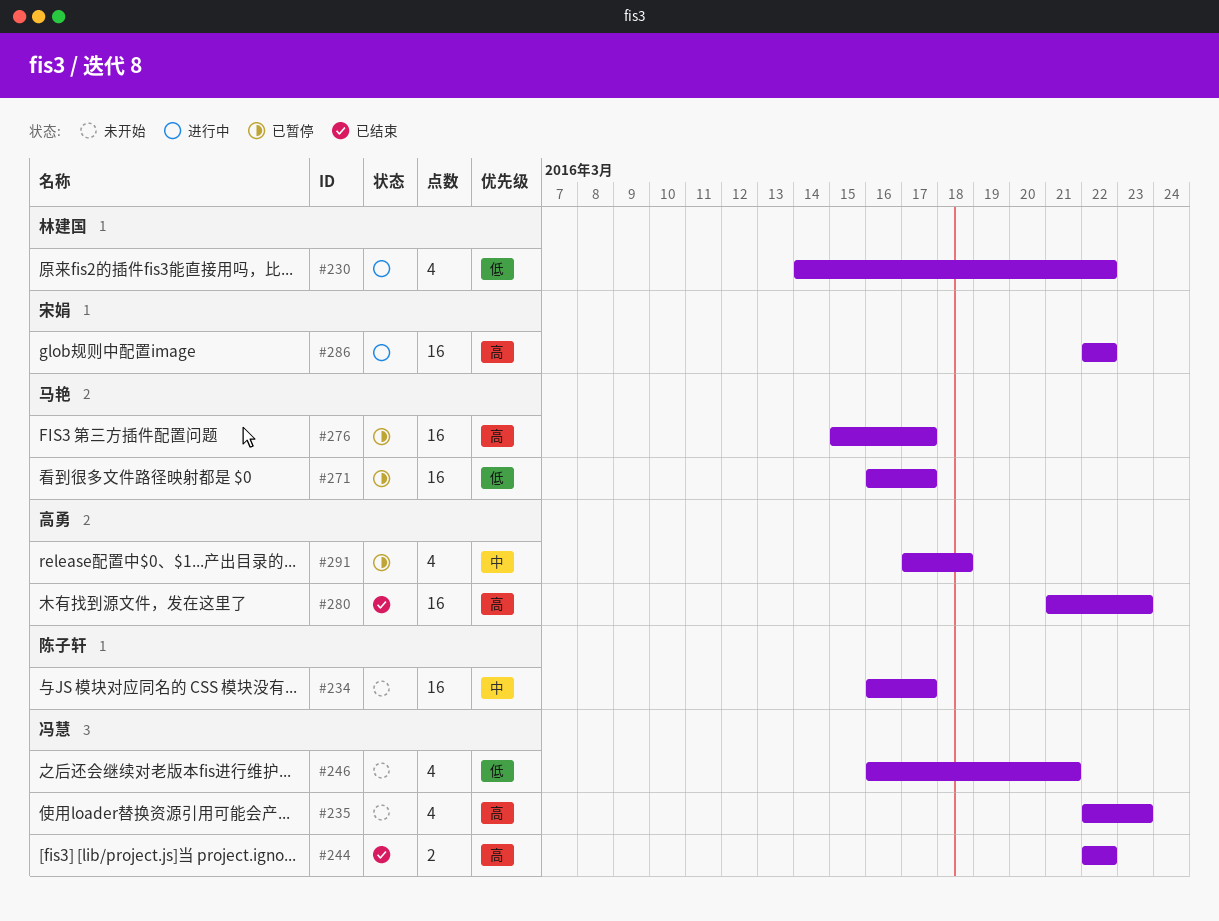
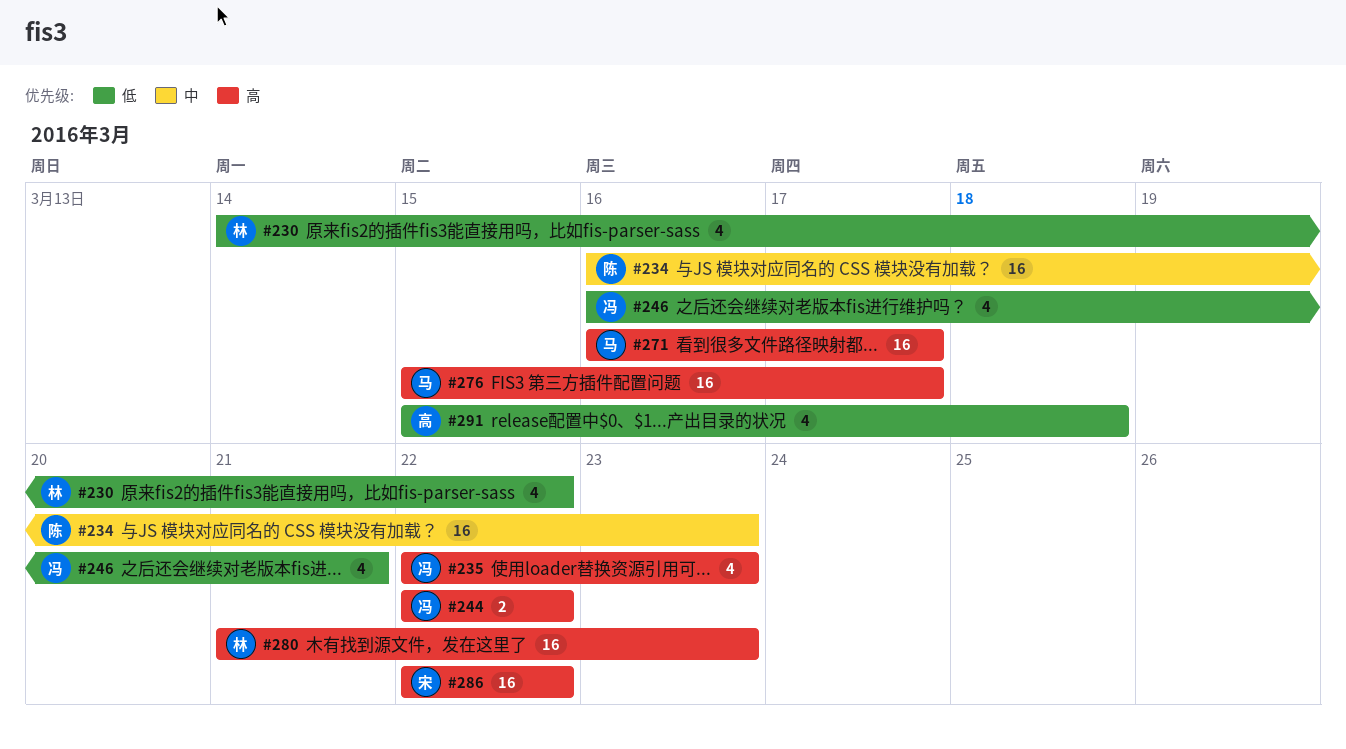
#234, due: Mar 17 -> Mar 23
#271, priority: 低 -> 高
#280, owner: 高勇 -> 林建国
#291, priority: 中 -> 低
#291, start: Mar 17 -> Mar 15

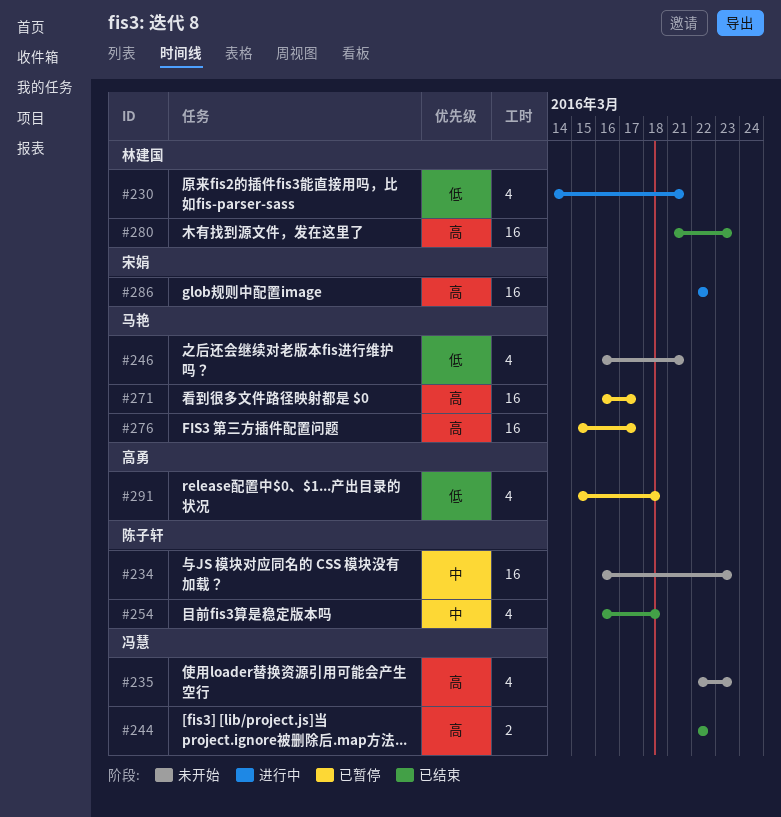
#230, due: Mar 22 -> Mar 21
#246, owner: 冯慧 -> 马艳
#254: none -> present

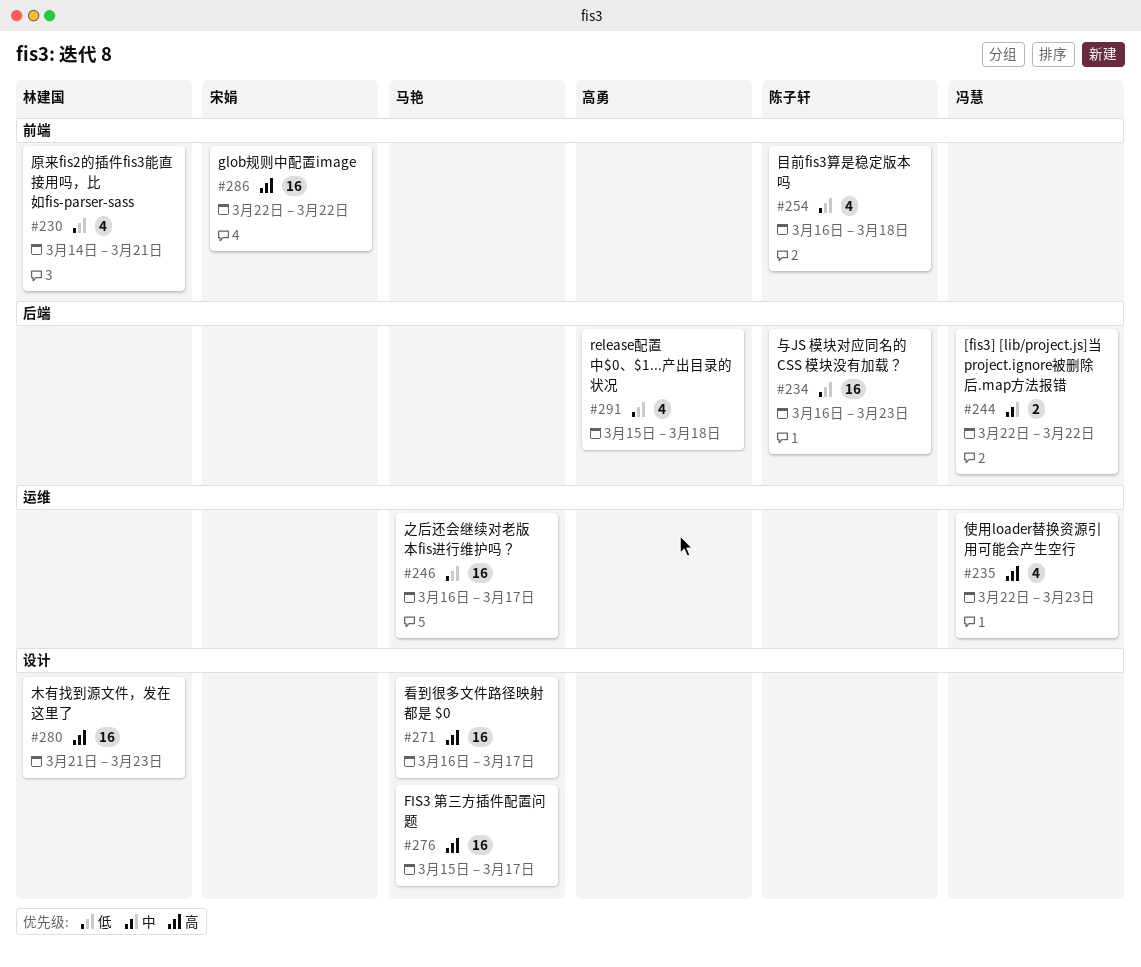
#234, priority: 中 -> 低
#244, priority: 高 -> 中
#246, estimate: 4 -> 16
#246, due: Mar 21 -> Mar 17
#254, priority: 中 -> 低

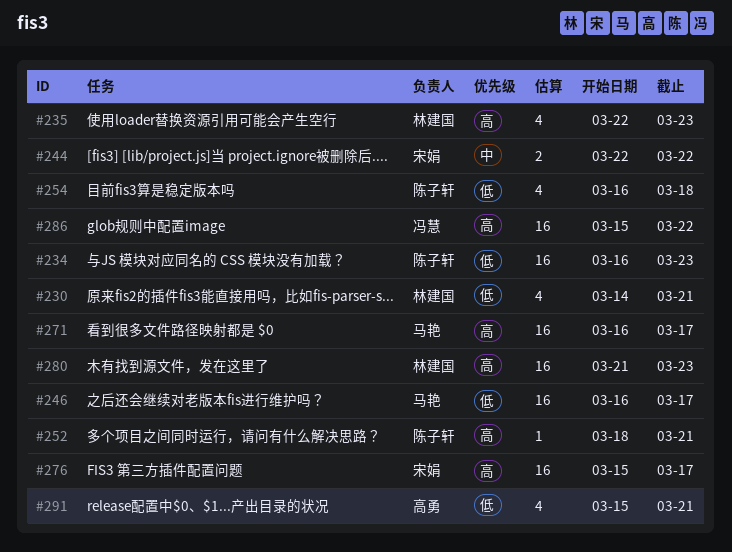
#235, owner: 冯慧 -> 林建国
#244, owner: 冯慧 -> 宋娟
#252: none -> present
#276, owner: 马艳 -> 宋娟
#286, owner: 宋娟 -> 冯慧
#286, start: Mar 22 -> Mar 15
#291, due: Mar 18 -> Mar 21

